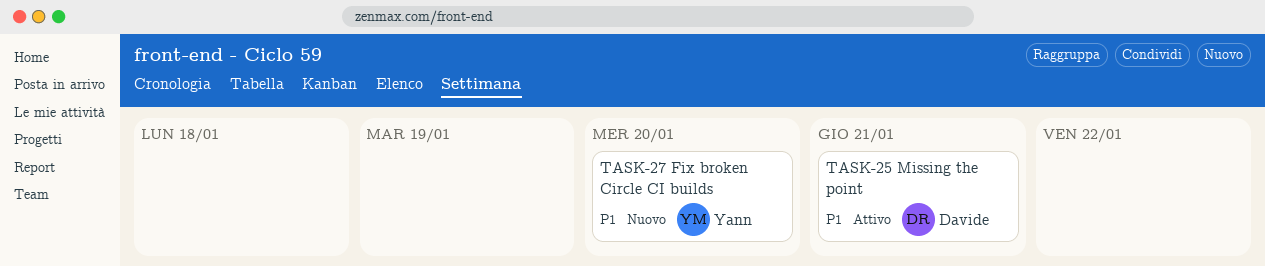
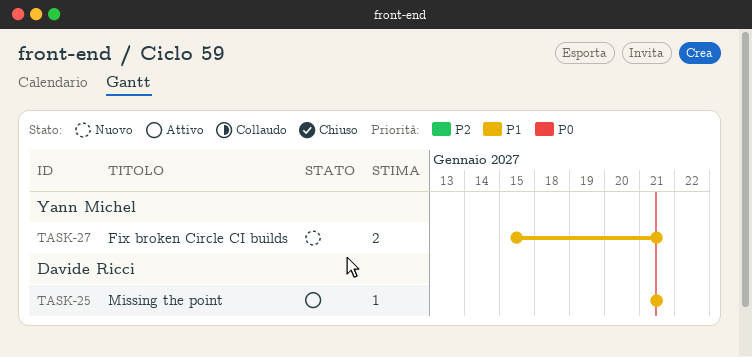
TASK-27, due: Jan 20 -> Jan 21

